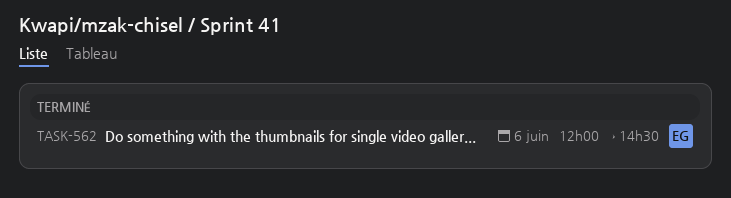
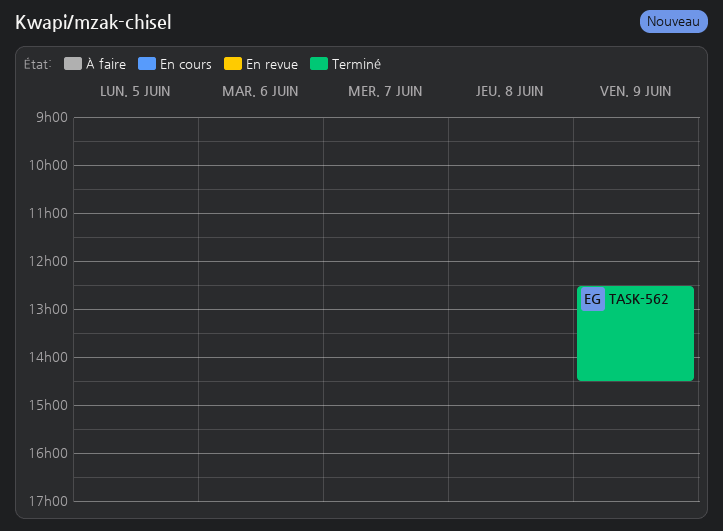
TASK-562, day: Jun 6 -> Jun 9
TASK-562, begins: 12:00 -> 12:30

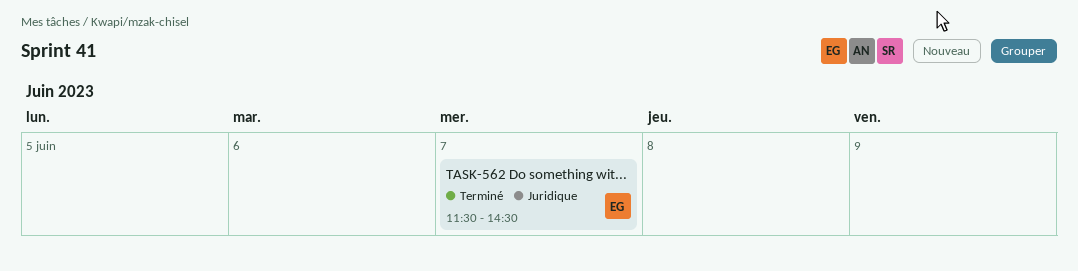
TASK-562, day: Jun 9 -> Jun 7
TASK-562, begins: 12:30 -> 11:30

